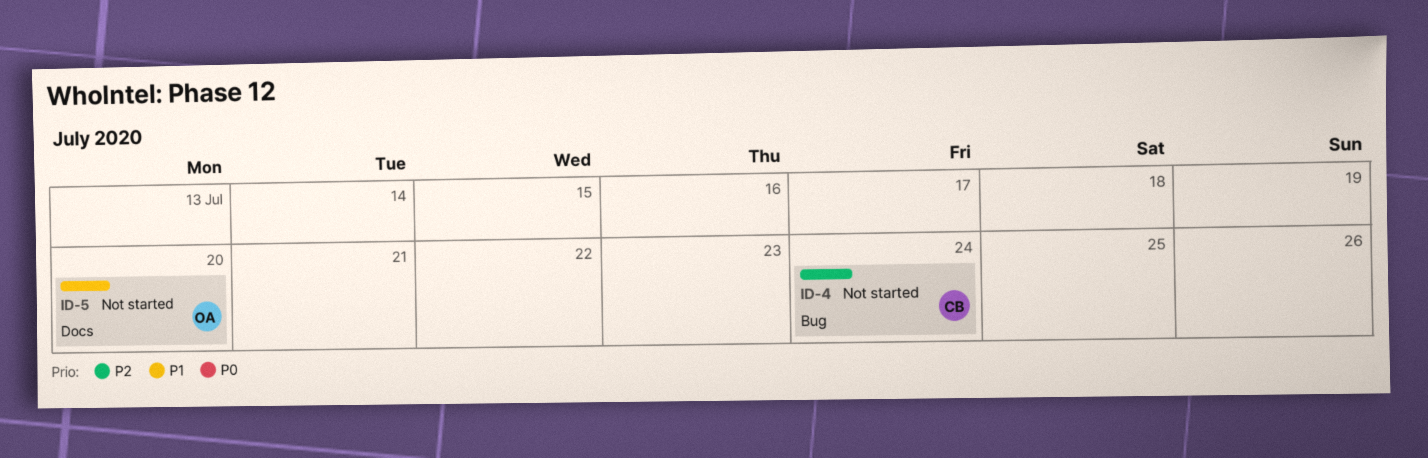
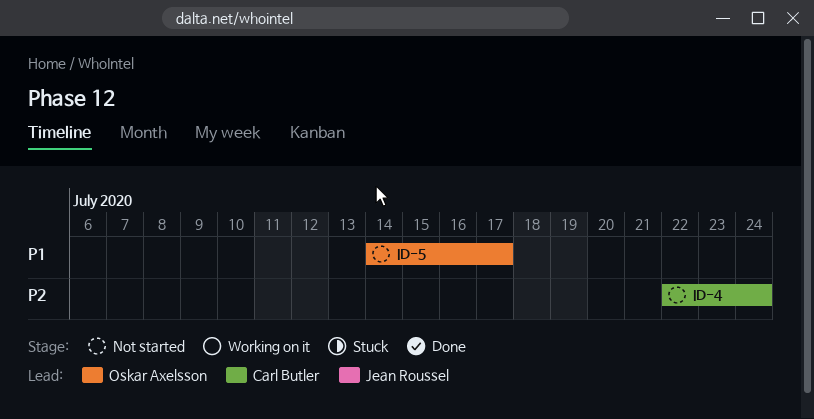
ID-5, due: Jul 20 -> Jul 17

